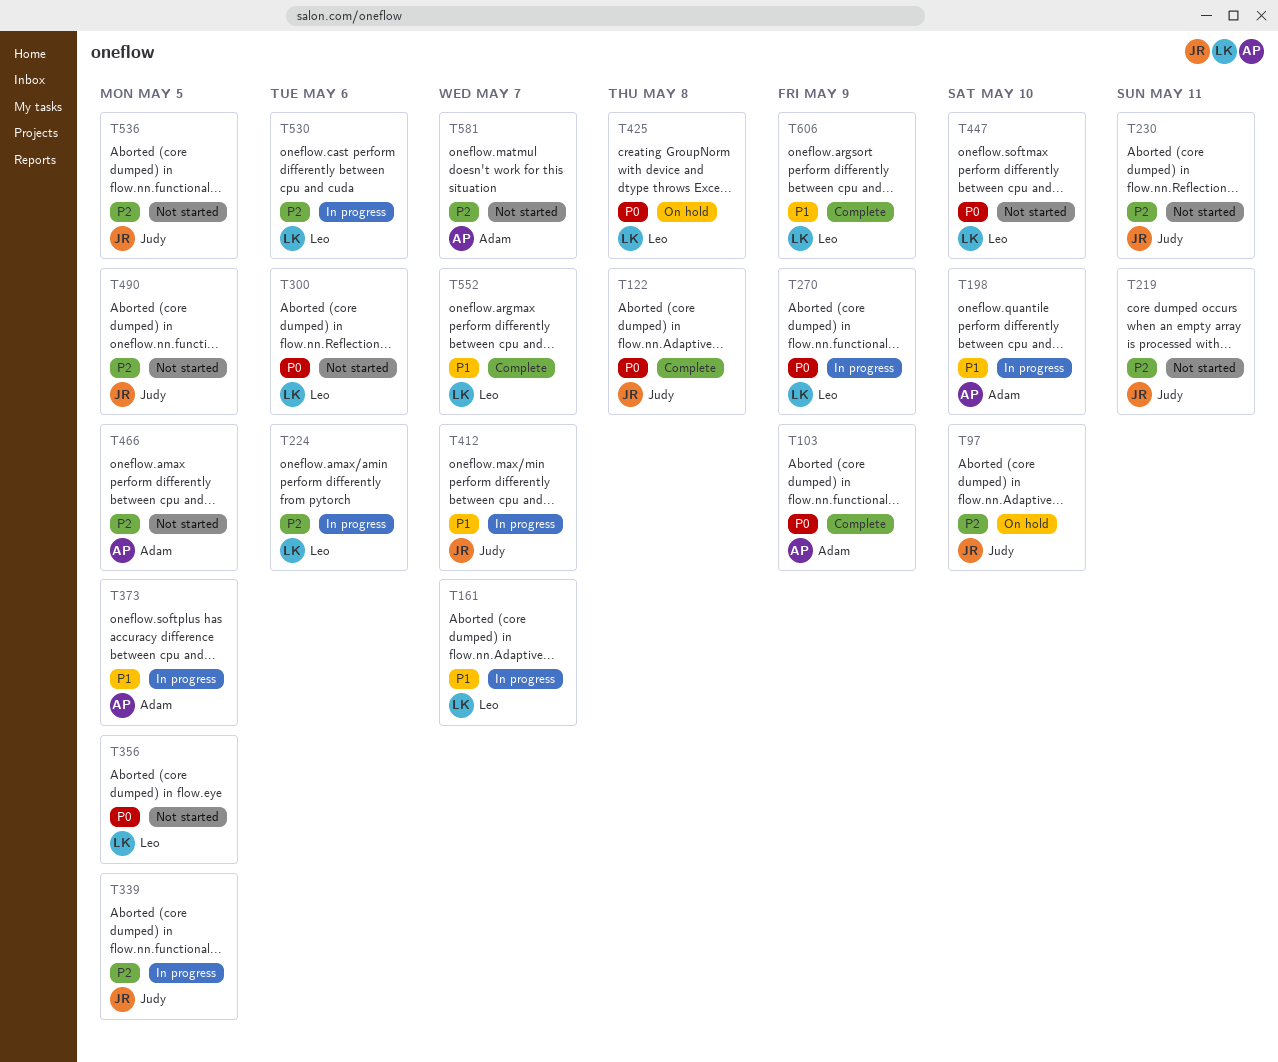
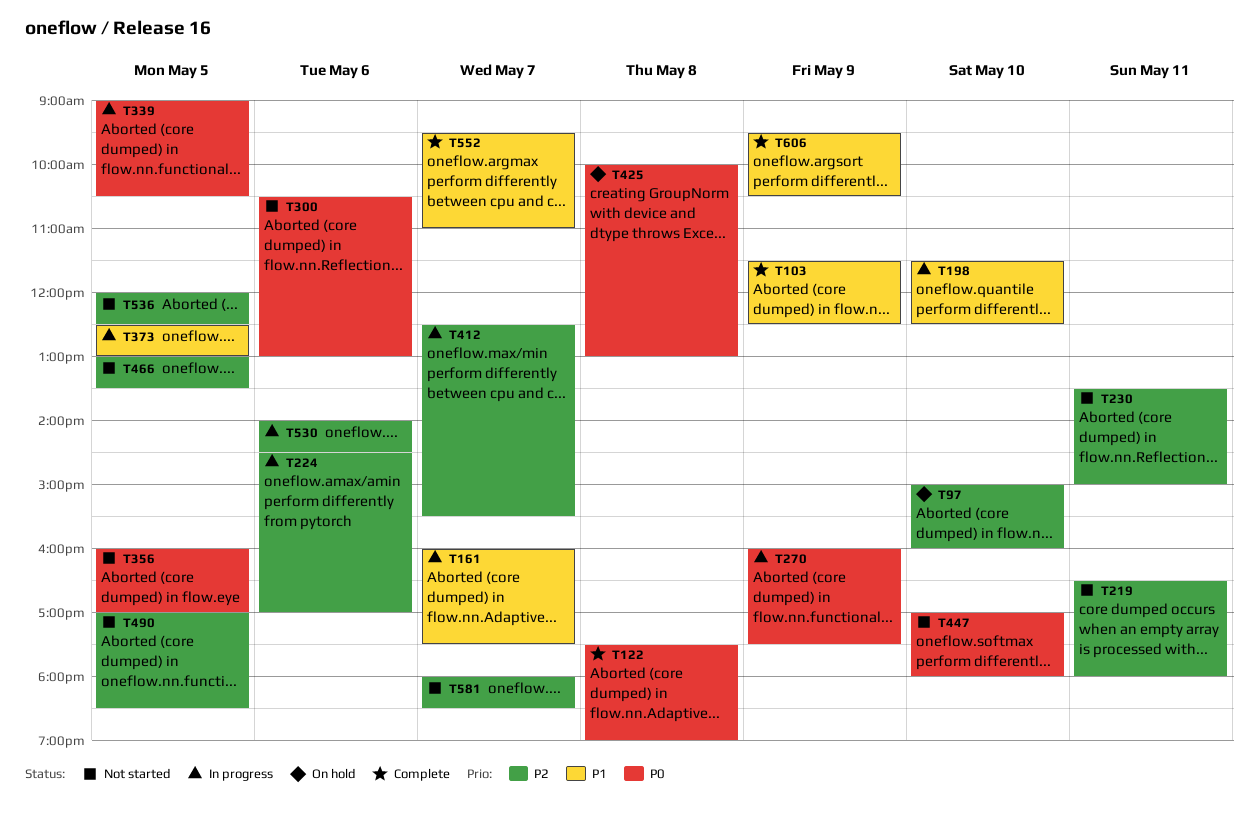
T103, priority: P0 -> P1
T339, priority: P2 -> P0
T412, priority: P1 -> P2

